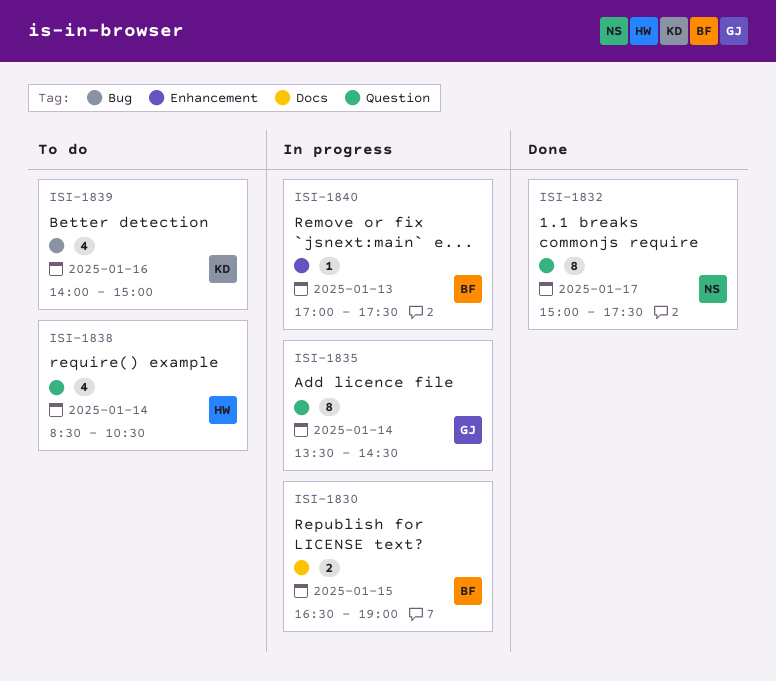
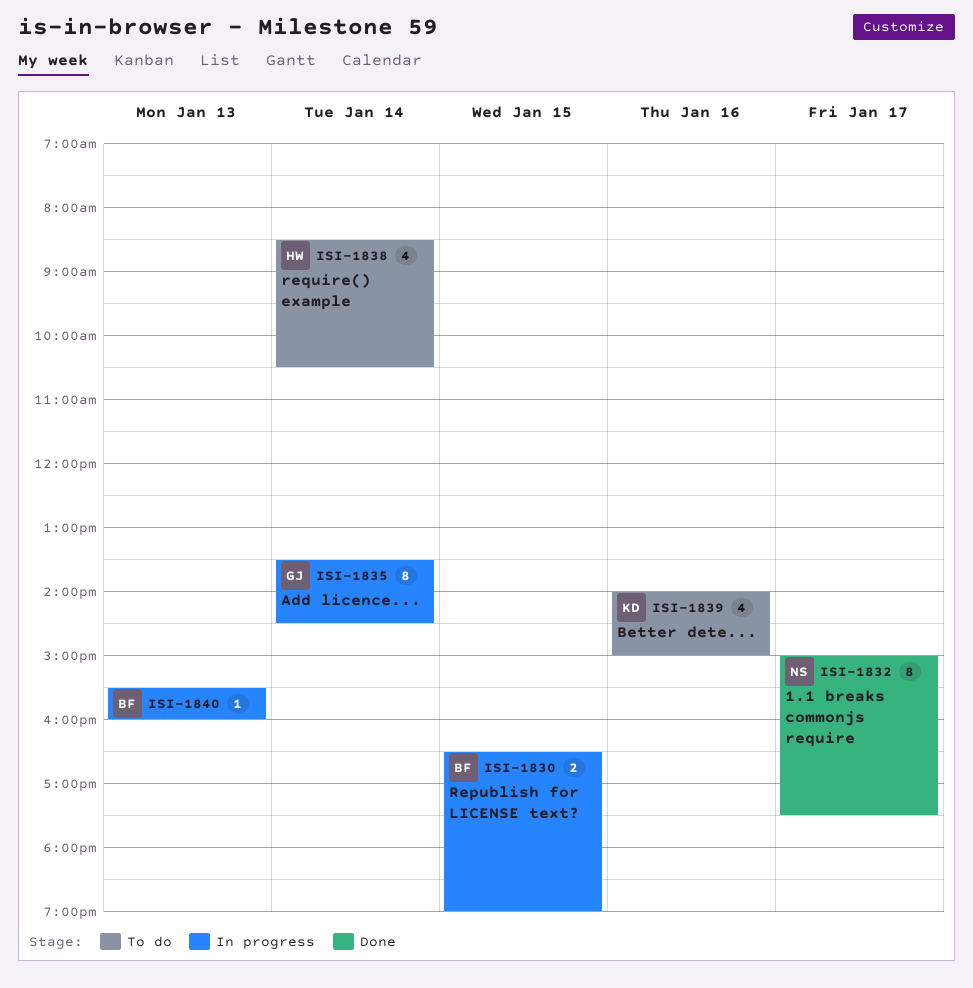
ISI-1840, begins: 17:00 -> 15:30
ISI-1840, ends: 17:30 -> 16:00

